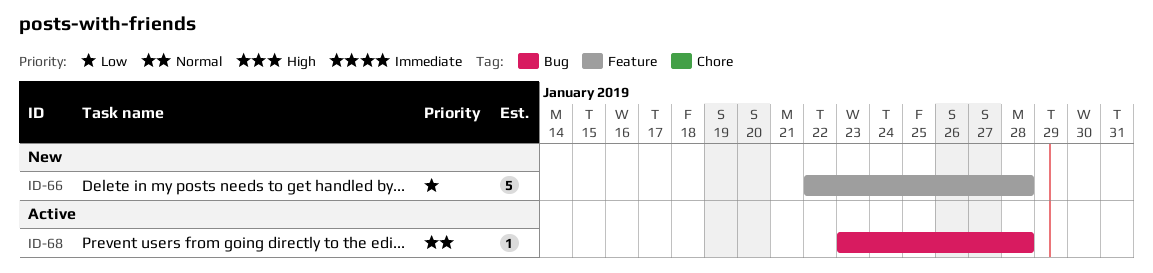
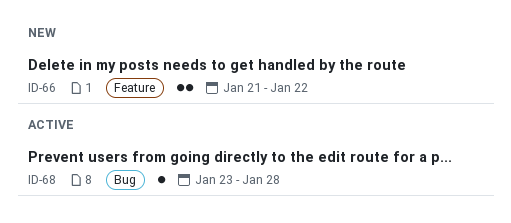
ID-66, estimate: 5 -> 2
ID-66, start: Jan 22 -> Jan 21
ID-66, due: Jan 28 -> Jan 22

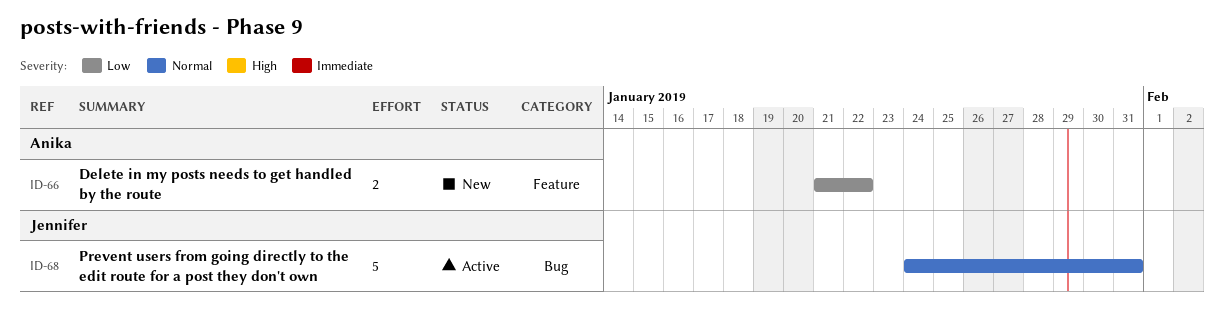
ID-68, estimate: 1 -> 5
ID-68, start: Jan 23 -> Jan 24
ID-68, due: Jan 28 -> Jan 31

